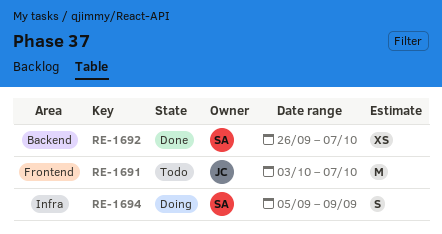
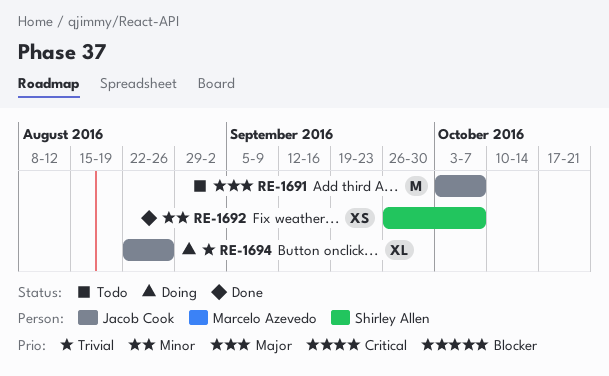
RE-1694, owner: Shirley Allen -> Jacob Cook
RE-1694, estimate: S -> XL
RE-1694, start: Sep 5 -> Aug 22
RE-1694, due: Sep 9 -> Aug 26

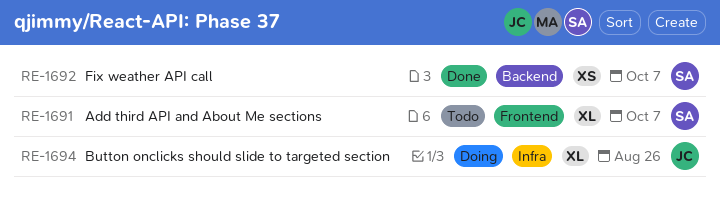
RE-1691, owner: Jacob Cook -> Shirley Allen
RE-1691, estimate: M -> XL

